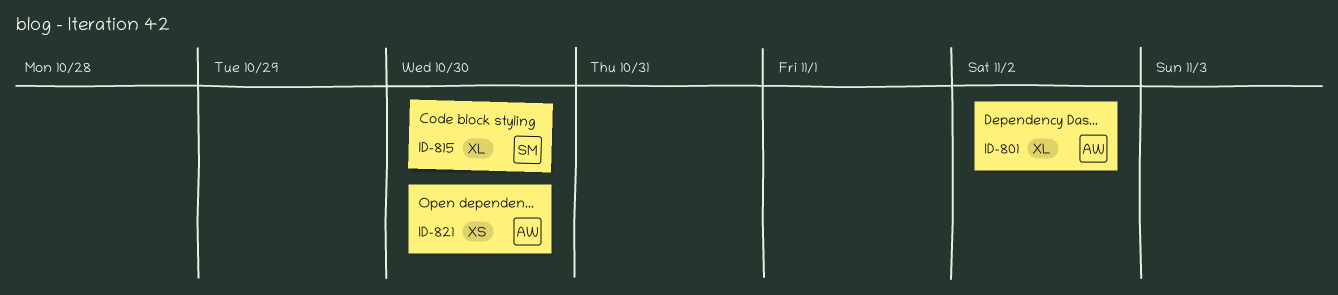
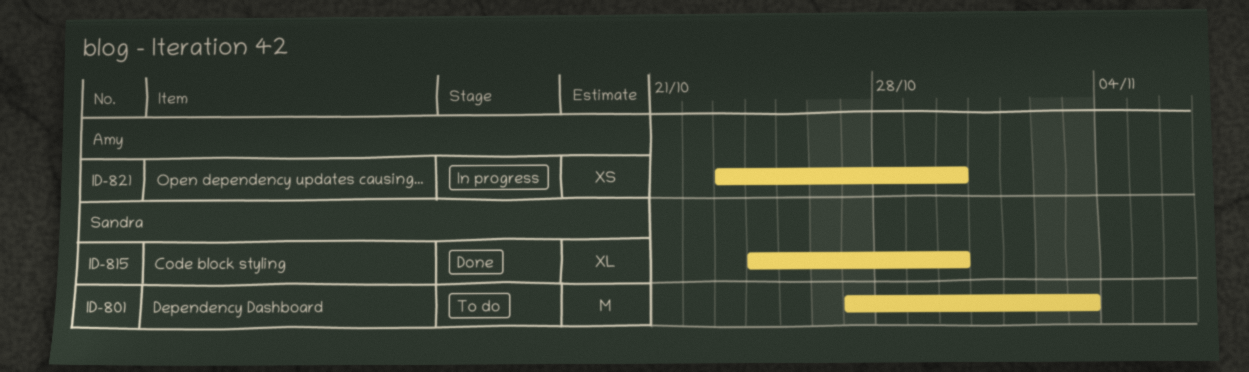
ID-801, owner: Amy -> Sandra
ID-801, estimate: XL -> M
ID-801, due: Nov 2 -> Nov 3

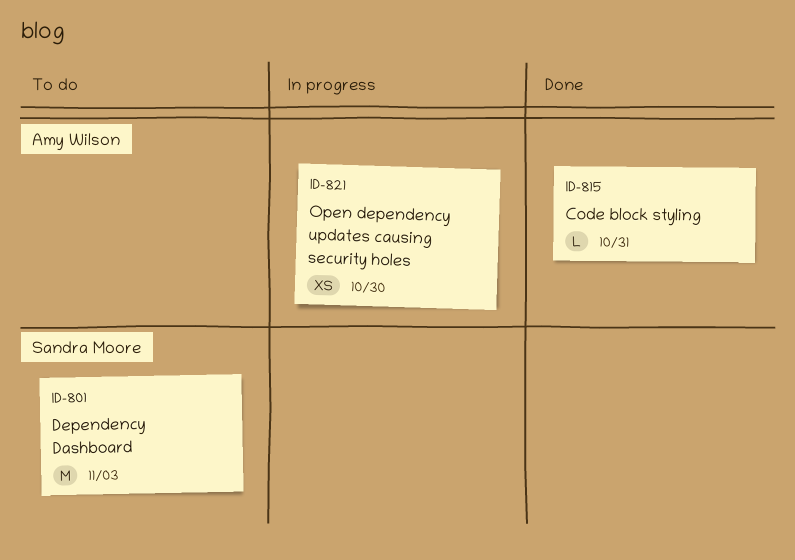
ID-815, owner: Sandra Moore -> Amy Wilson
ID-815, estimate: XL -> L
ID-815, due: Oct 30 -> Oct 31

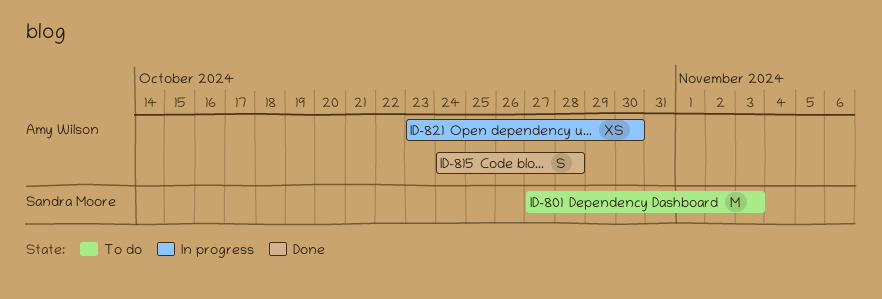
ID-815, estimate: L -> S
ID-815, due: Oct 31 -> Oct 28

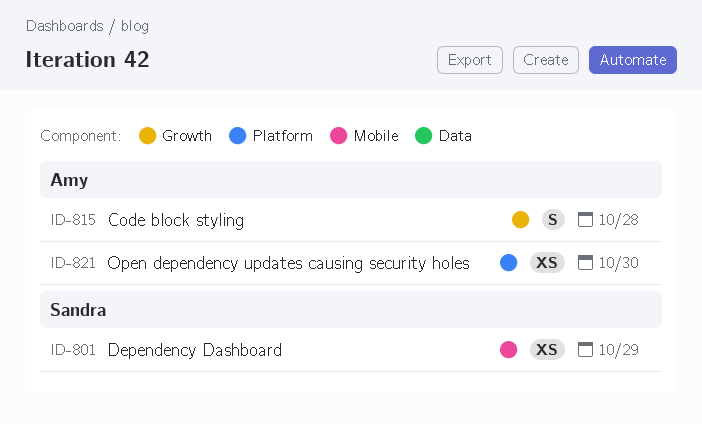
ID-801, estimate: M -> XS
ID-801, due: Nov 3 -> Oct 29

